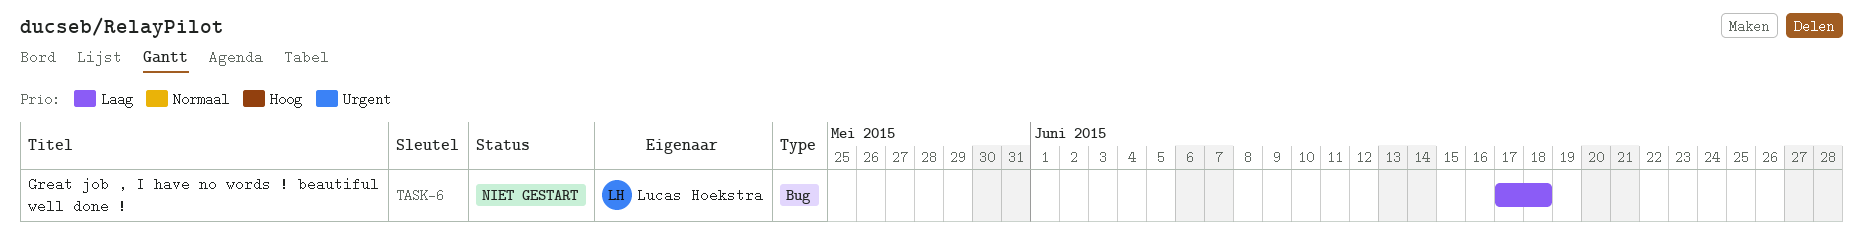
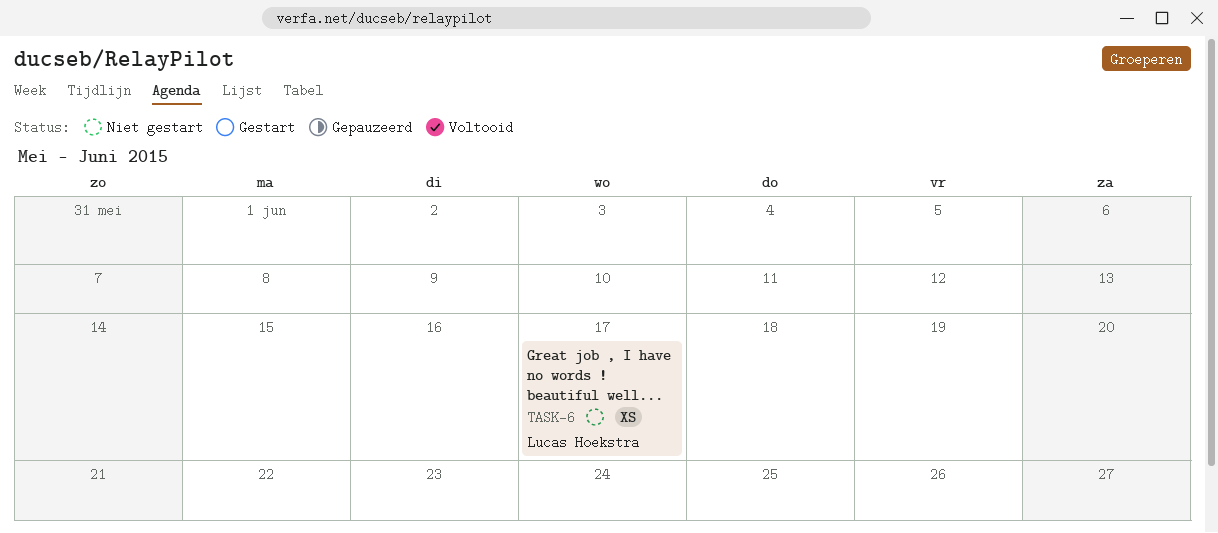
TASK-6, due: Jun 18 -> Jun 17

